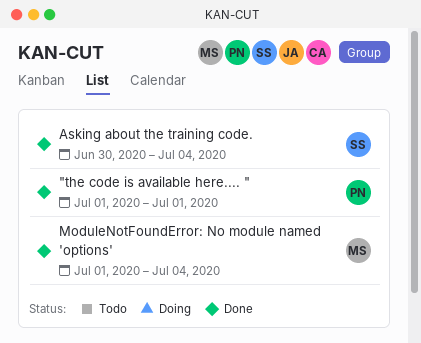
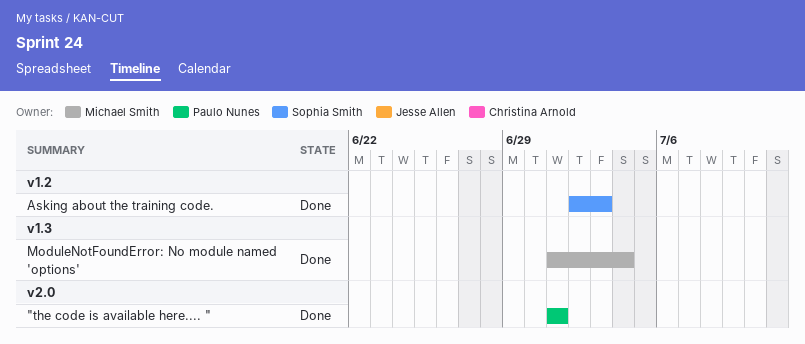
Asking about the training code., start: Jun 30 -> Jul 2
Asking about the training code., due: Jul 4 -> Jul 3

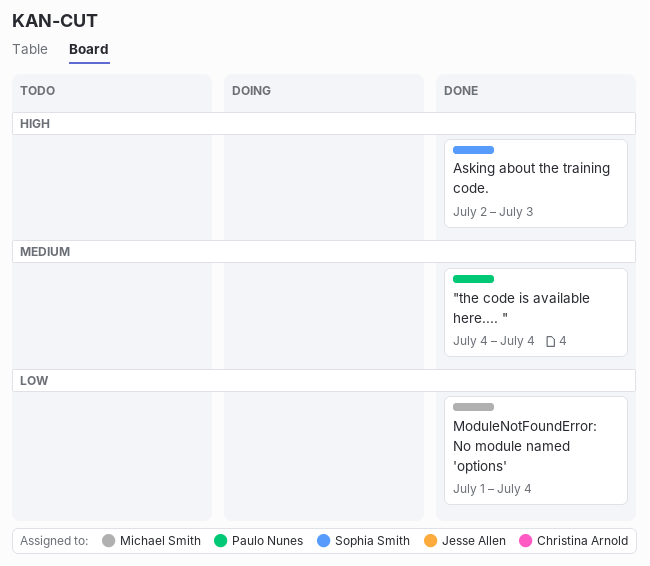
"the code is available here.... ", start: Jul 1 -> Jul 4
"the code is available here.... ", due: Jul 1 -> Jul 4

